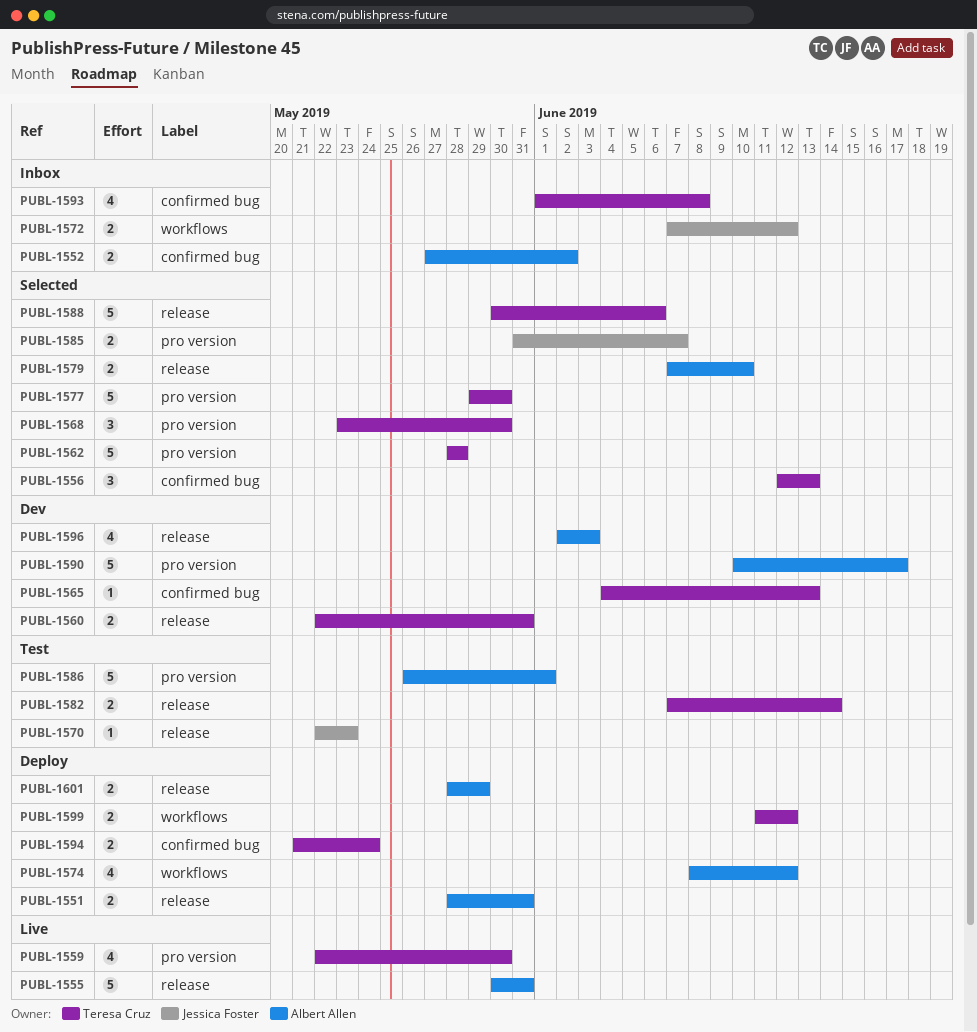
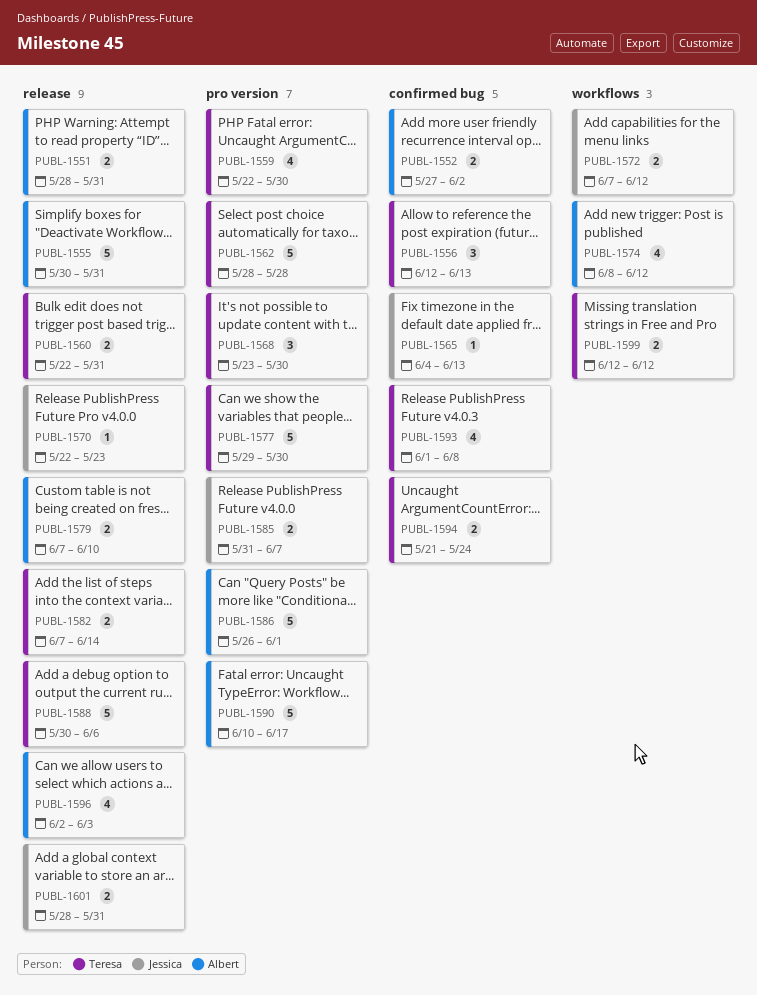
PUBL-1565, owner: Teresa Cruz -> Jessica Foster
PUBL-1599, start: Jun 11 -> Jun 12
PUBL-1601, owner: Albert Allen -> Jessica Foster
PUBL-1601, due: May 29 -> May 31

